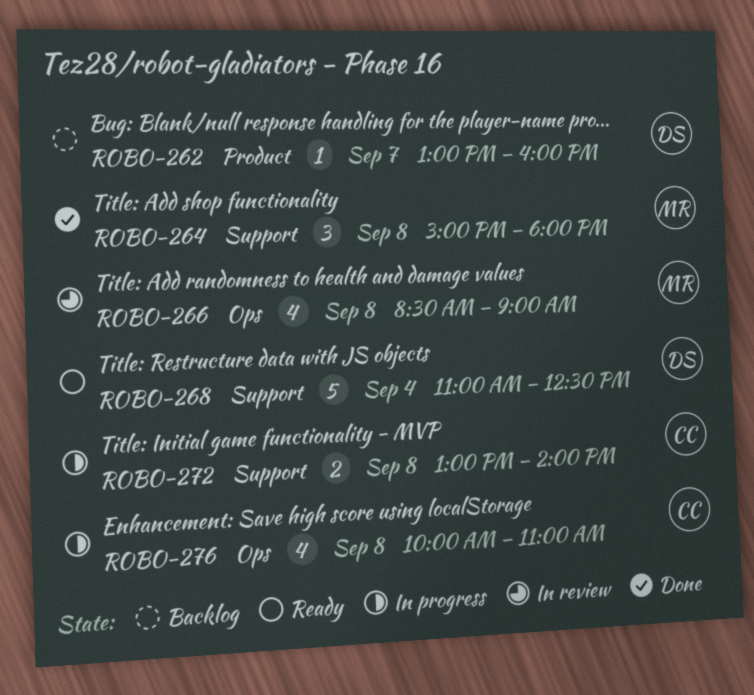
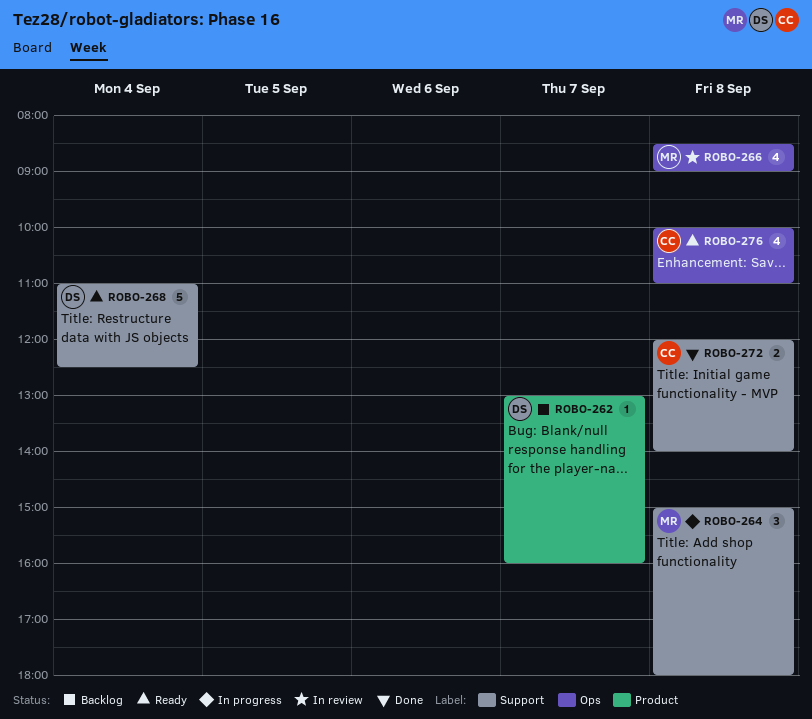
ROBO-264, status: Done -> In progress
ROBO-272, status: In progress -> Done
ROBO-272, begins: 13:00 -> 12:00
ROBO-276, status: In progress -> Ready

